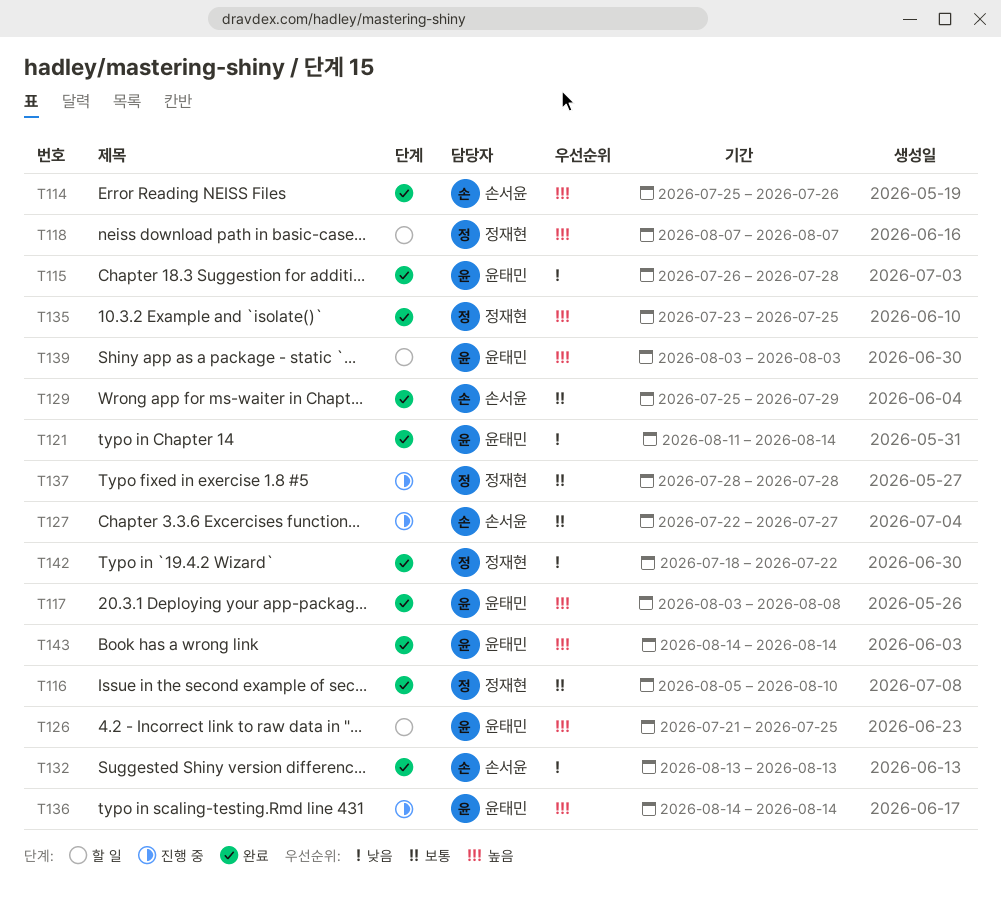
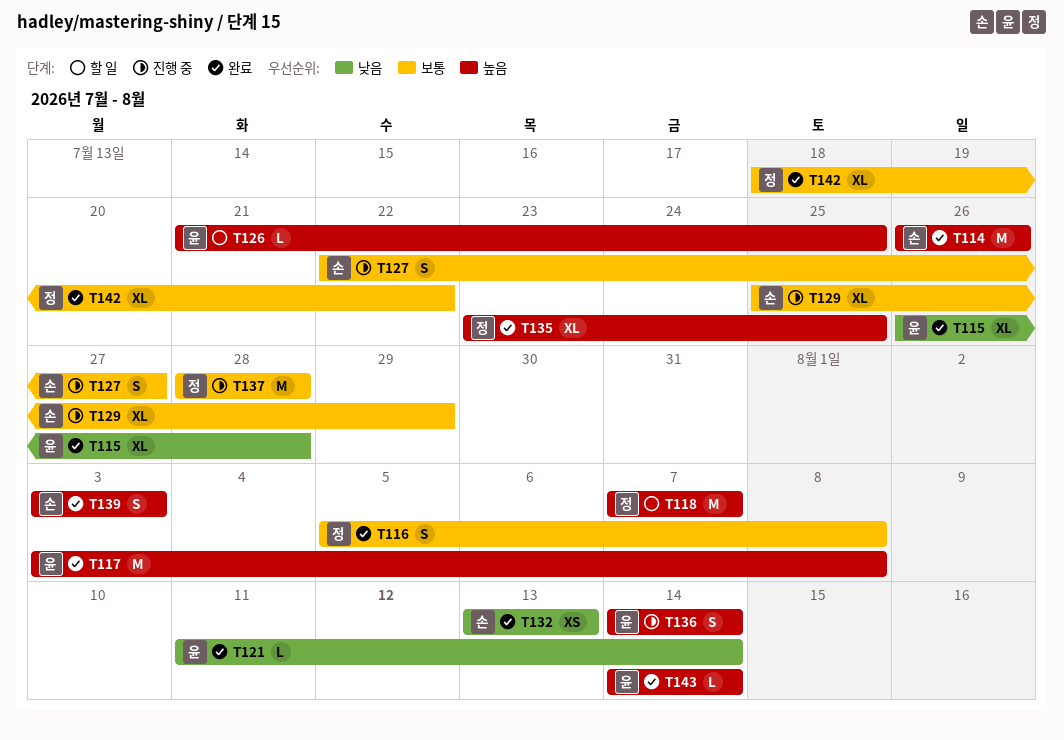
T114, start: Jul 25 -> Jul 26
T116, due: Aug 10 -> Aug 8
T129, status: 완료 -> 진행 중
T139, status: 할 일 -> 완료
T139, owner: 윤태민 -> 손서윤
T142, priority: 낮음 -> 보통

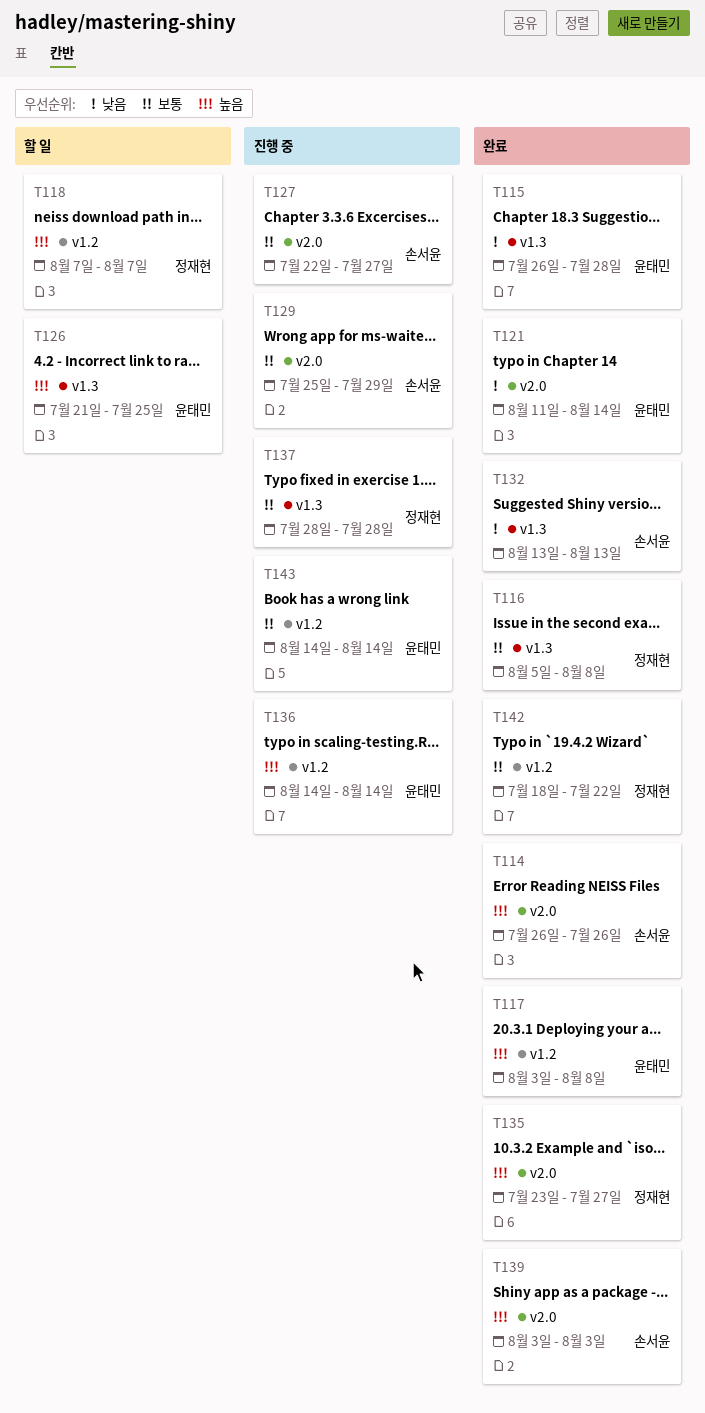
T135, due: Jul 25 -> Jul 27
T143, status: 완료 -> 진행 중
T143, priority: 높음 -> 보통

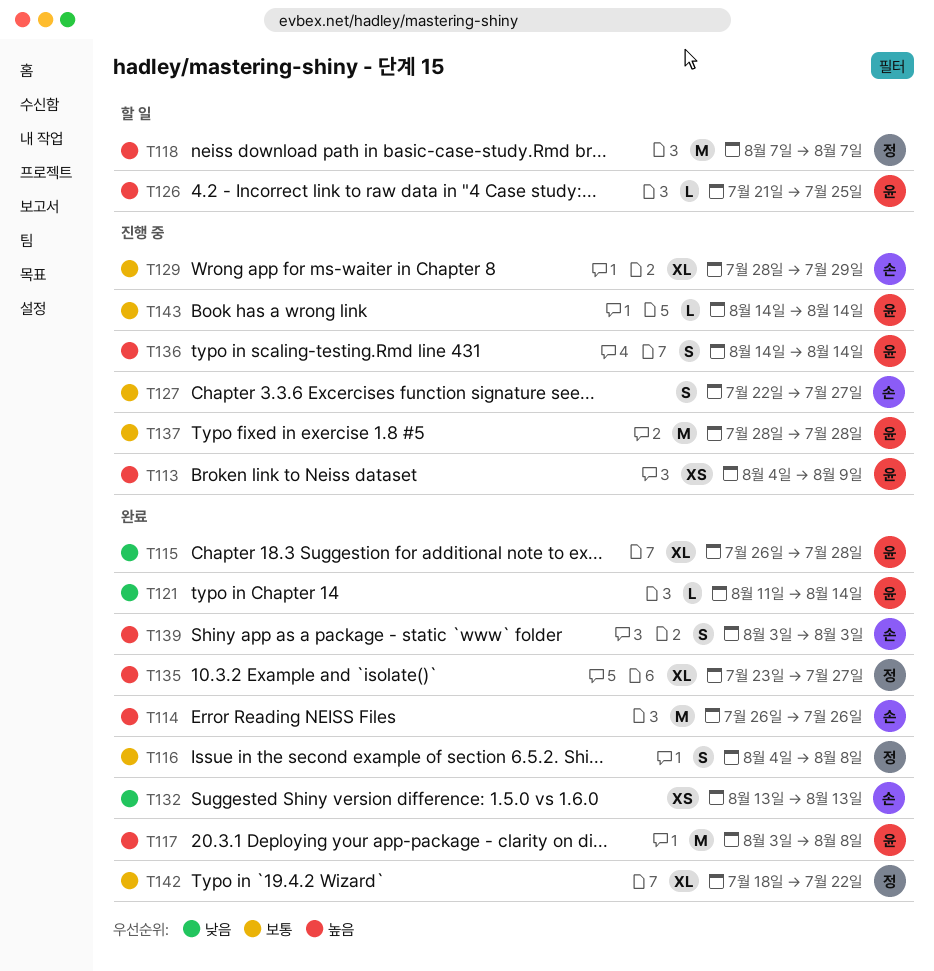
T113: none -> present
T116, start: Aug 5 -> Aug 4
T129, start: Jul 25 -> Jul 28
T137, owner: 정재현 -> 윤태민

